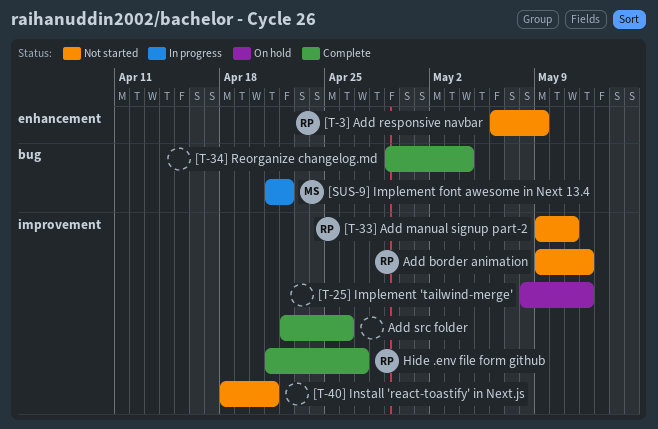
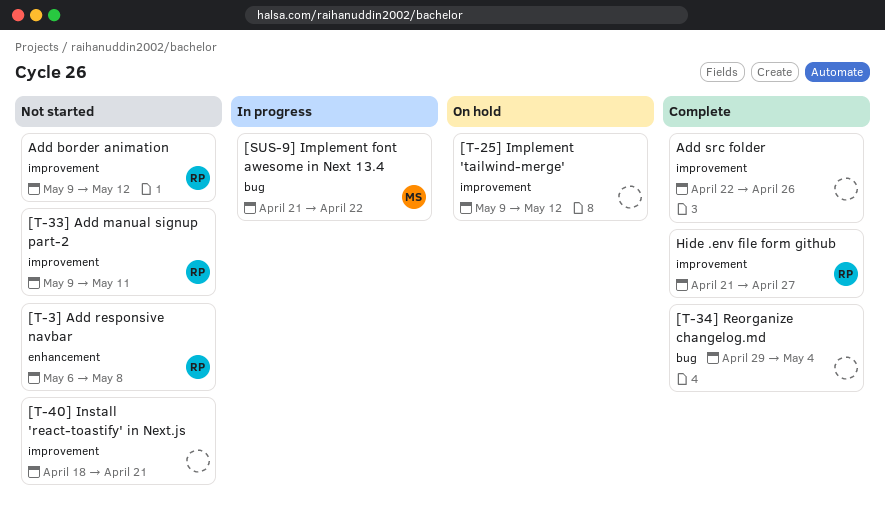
[T-25] Implement 'tailwind-merge', start: May 8 -> May 9
[T-3] Add responsive navbar, due: May 9 -> May 8

